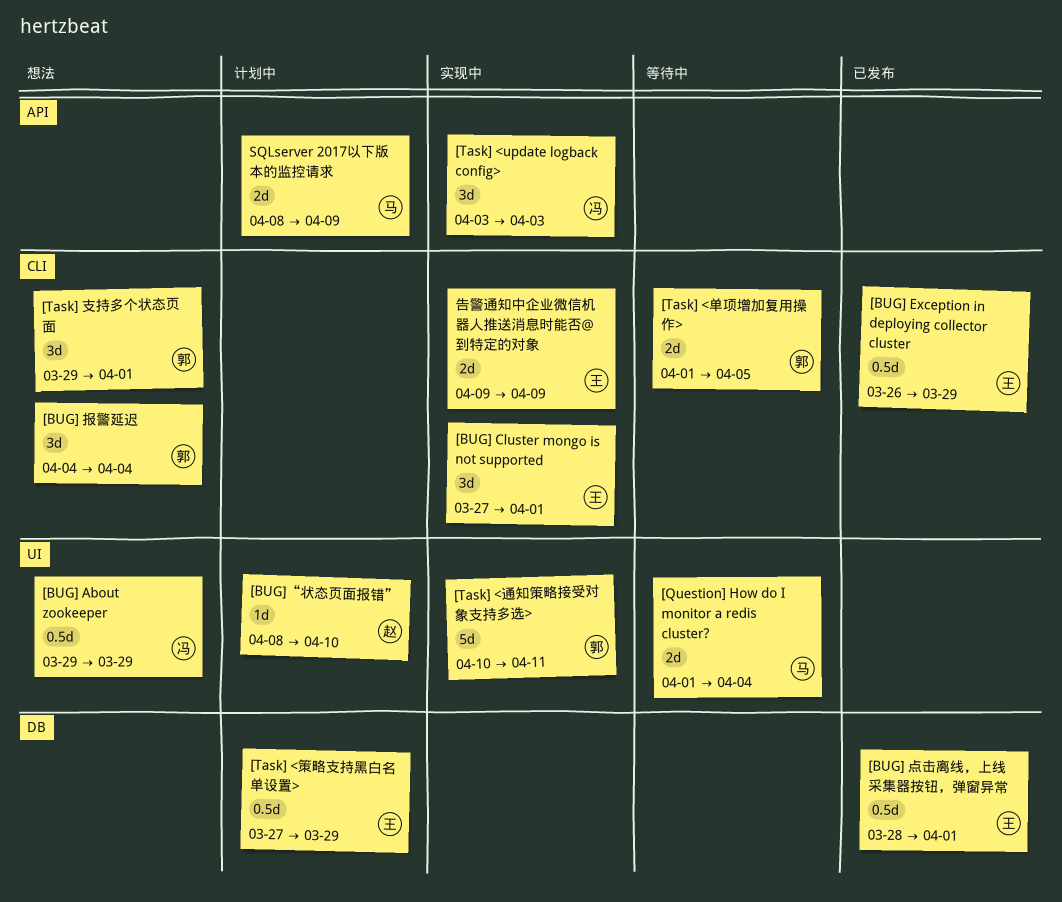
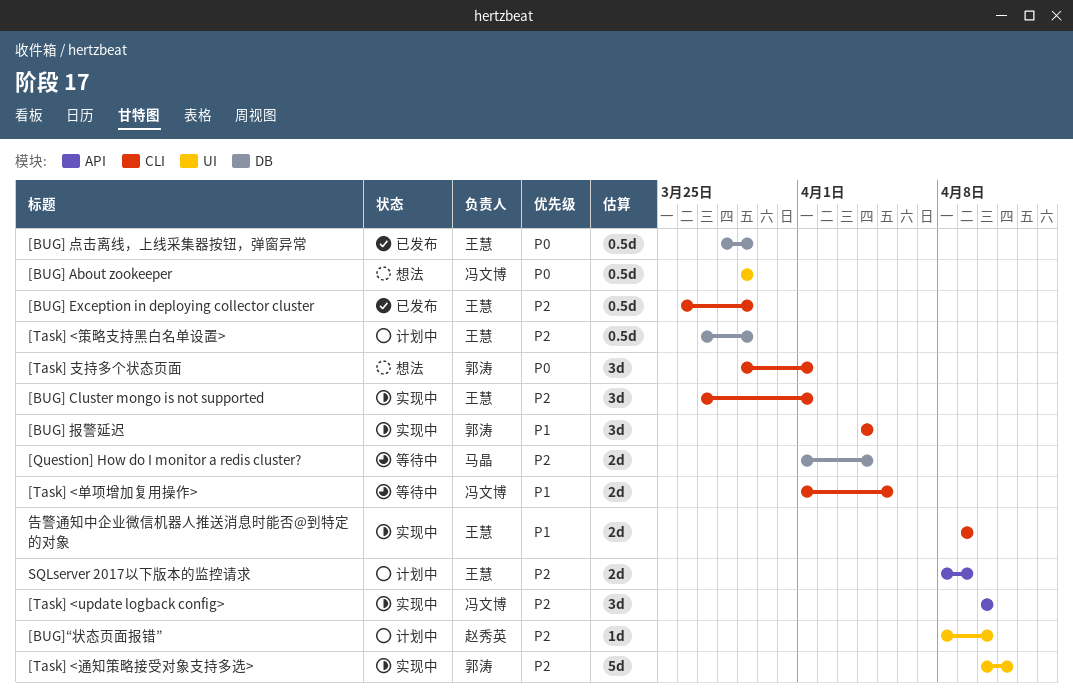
[BUG] 报警延迟, status: 想法 -> 实现中
[BUG] 点击离线，上线采集器按钮，弹窗异常, due: Apr 1 -> Mar 29
[Question] How do I monitor a redis cluster?, label: UI -> DB
[Task] <update logback config>, start: Apr 3 -> Apr 10
[Task] <update logback config>, due: Apr 3 -> Apr 10
[Task] <单项增加复用操作>, owner: 郭涛 -> 冯文博
SQLserver 2017以下版本的监控请求, owner: 马晶 -> 王慧

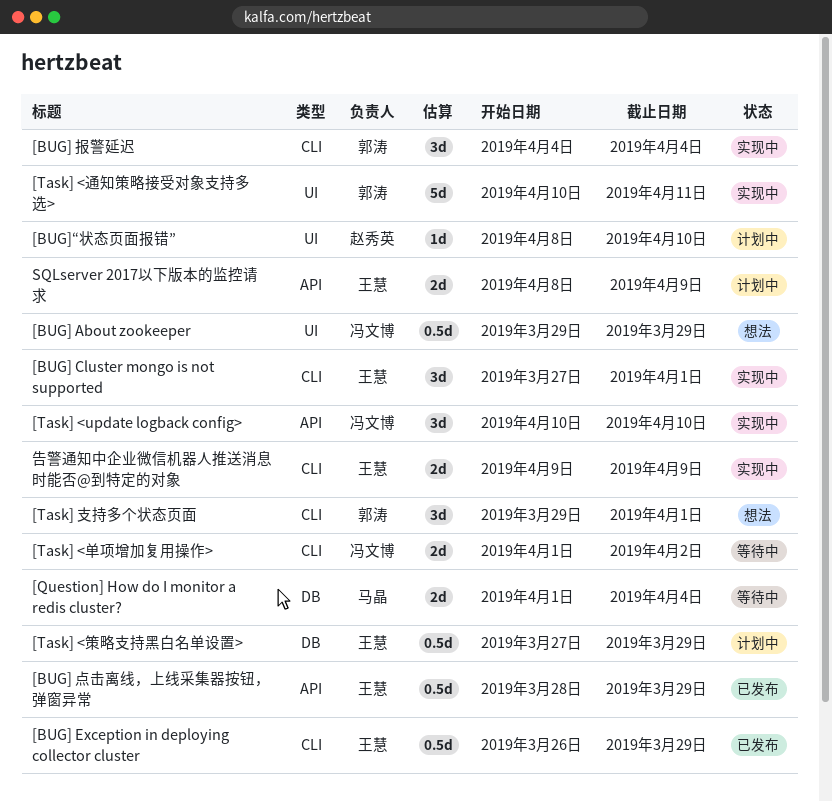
[BUG] 点击离线，上线采集器按钮，弹窗异常, label: DB -> API
[Task] <单项增加复用操作>, due: Apr 5 -> Apr 2

